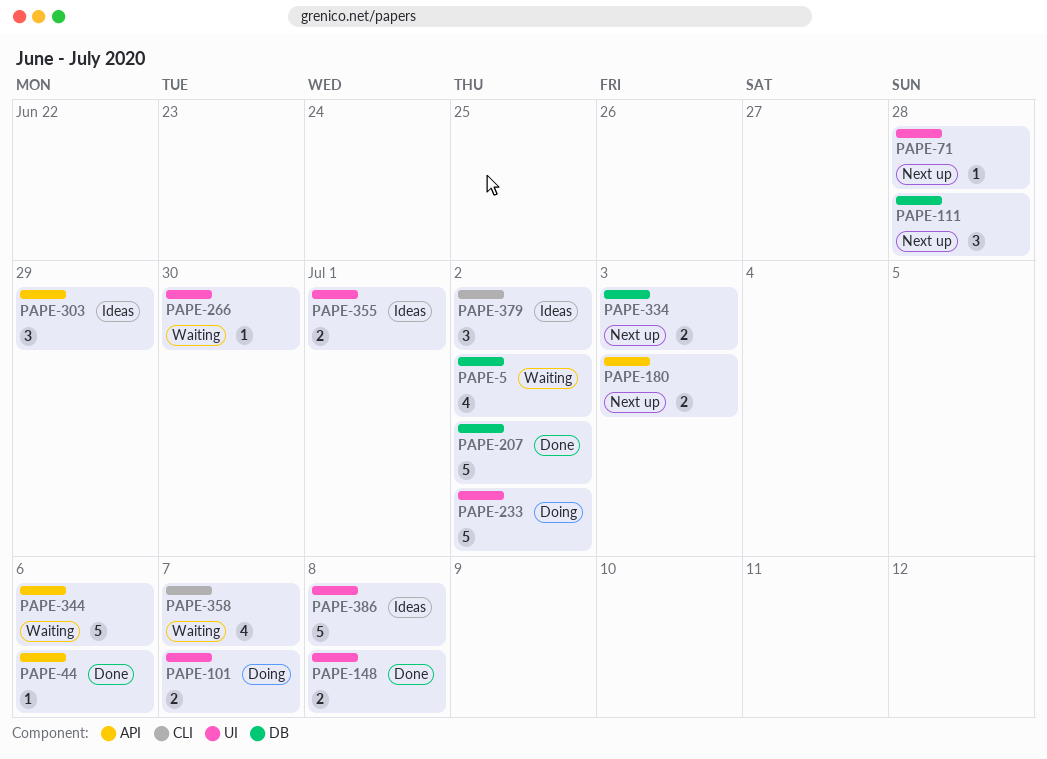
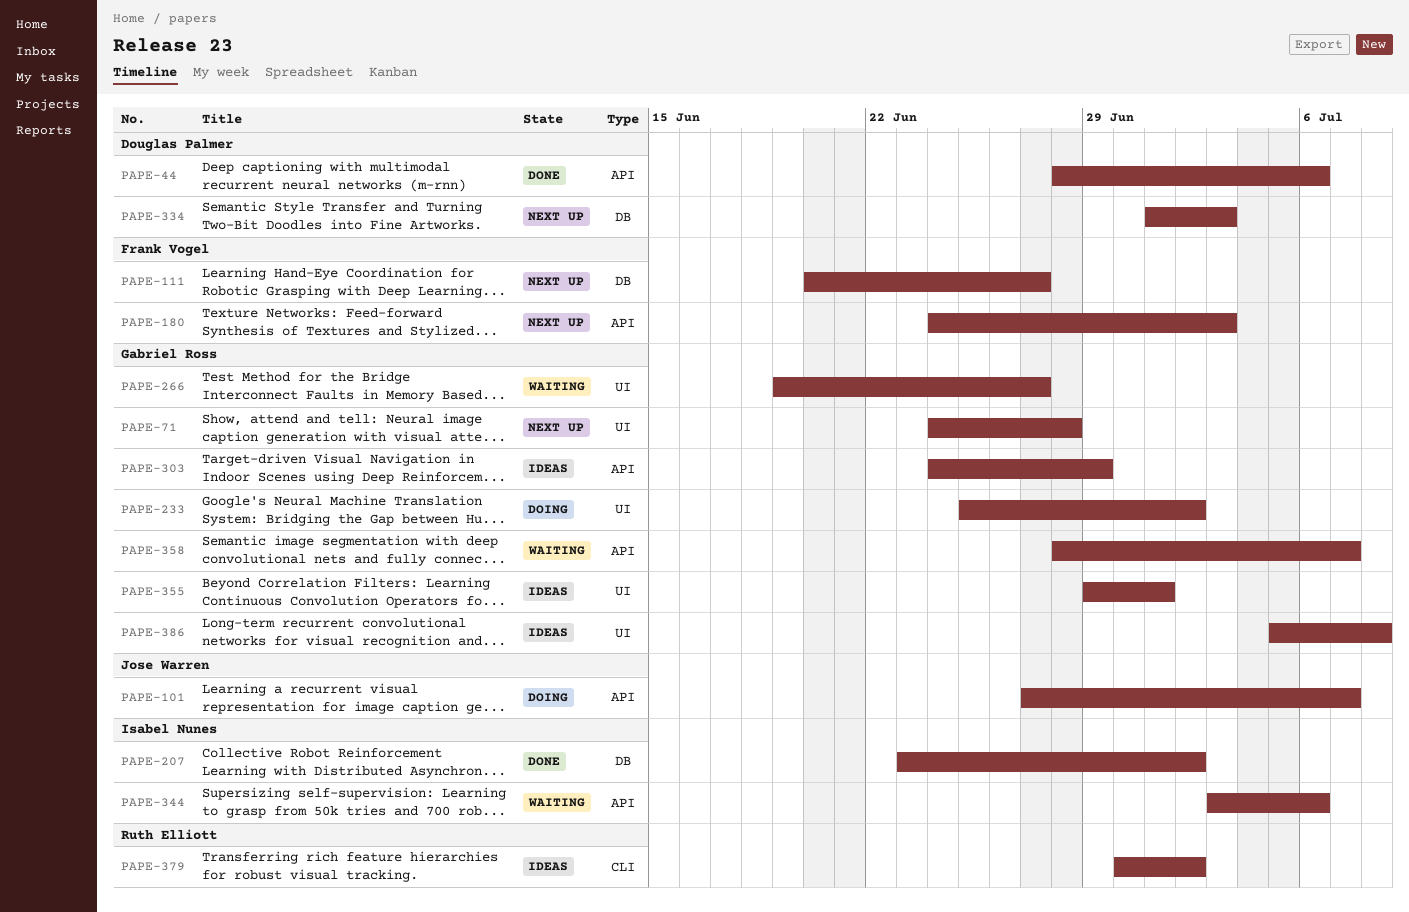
PAPE-5: present -> none
PAPE-101, label: UI -> API
PAPE-111, due: Jun 28 -> Jun 27
PAPE-148: present -> none
PAPE-266, due: Jun 30 -> Jun 27
PAPE-358, label: CLI -> API

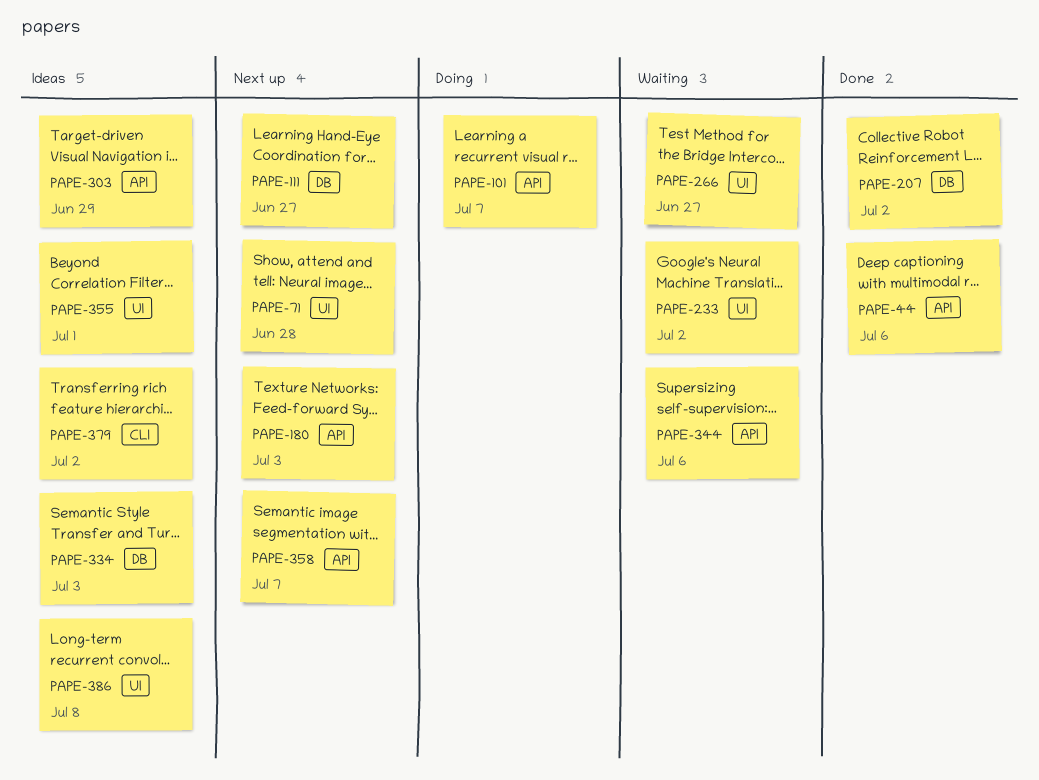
PAPE-233, status: Doing -> Waiting
PAPE-334, status: Next up -> Ideas
PAPE-358, status: Waiting -> Next up

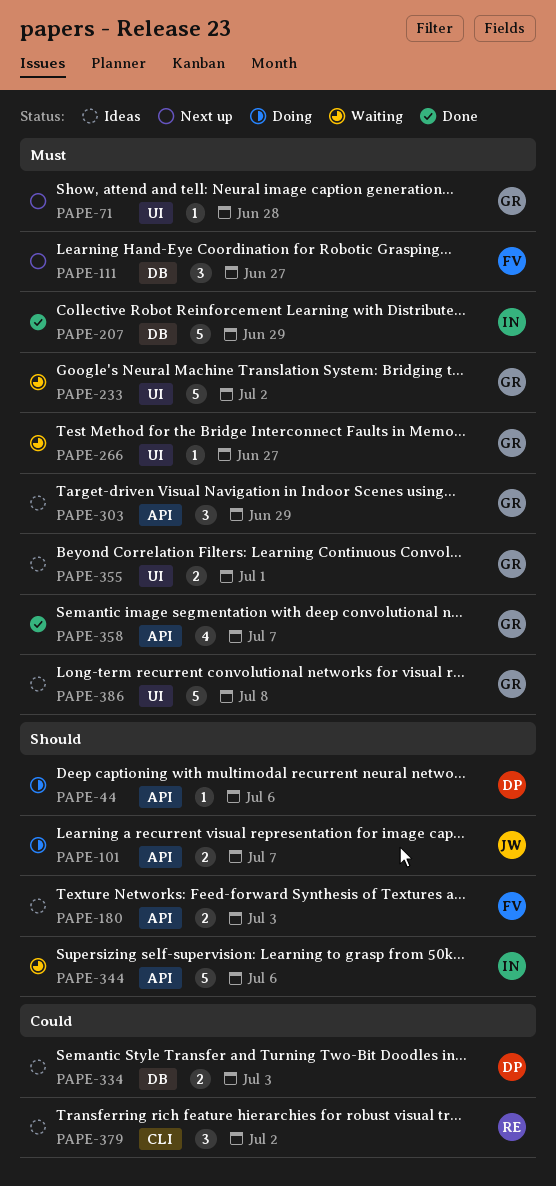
PAPE-44, status: Done -> Doing
PAPE-180, status: Next up -> Ideas
PAPE-207, due: Jul 2 -> Jun 29
PAPE-358, status: Next up -> Done

